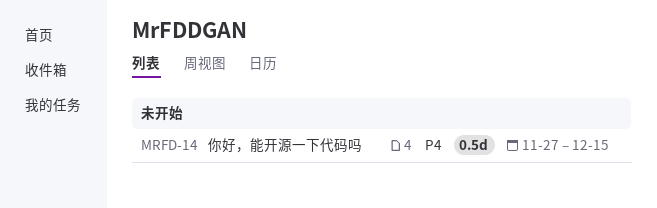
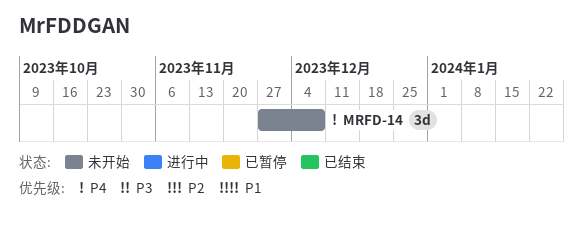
MRFD-14, estimate: 0.5d -> 3d
MRFD-14, due: Dec 15 -> Dec 8

